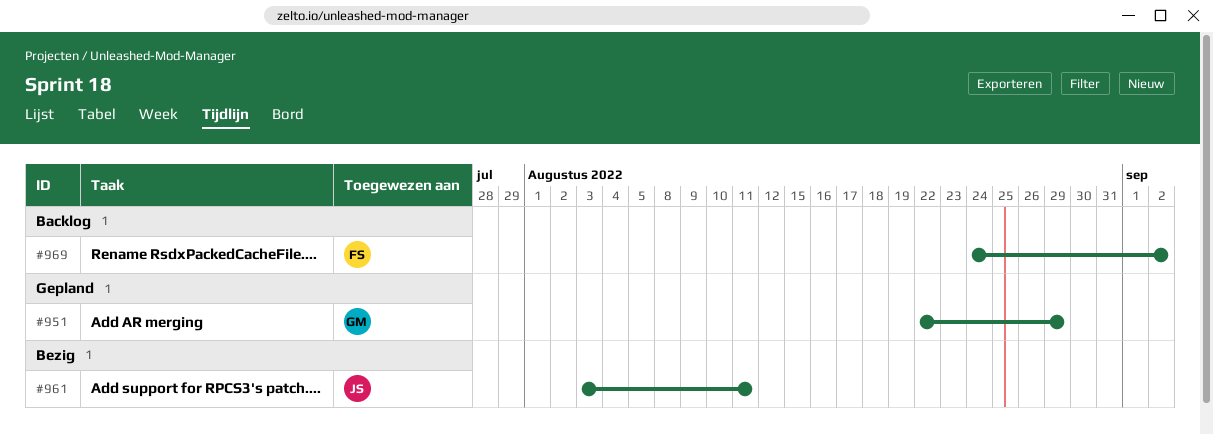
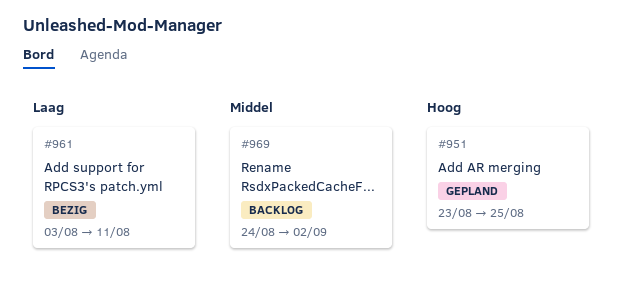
#951, start: Aug 22 -> Aug 23
#951, due: Aug 29 -> Aug 25

